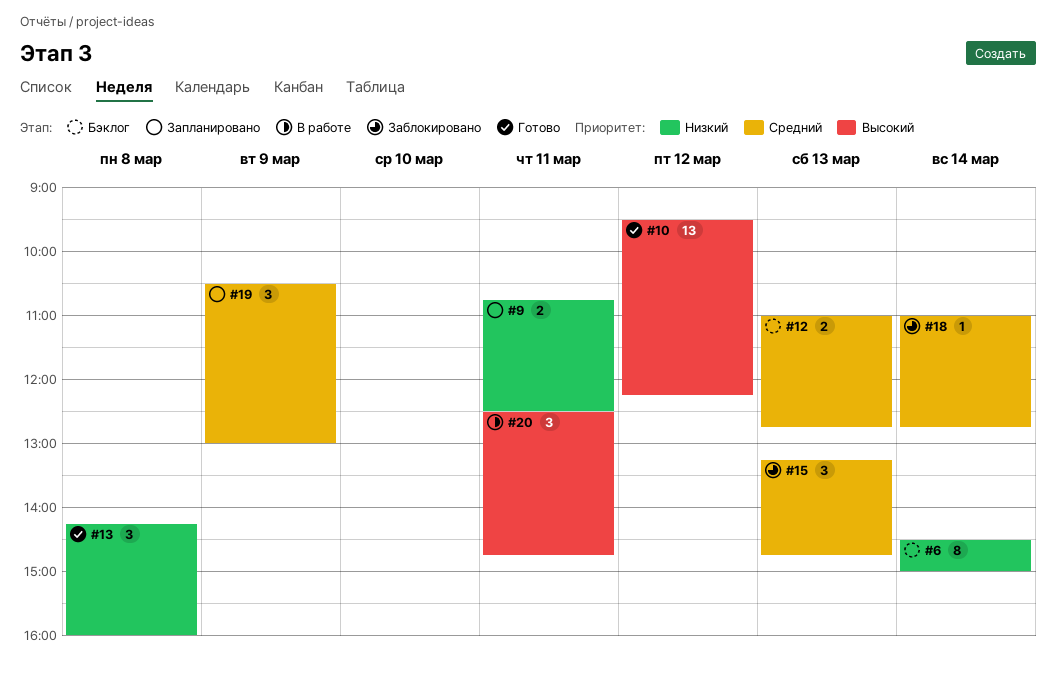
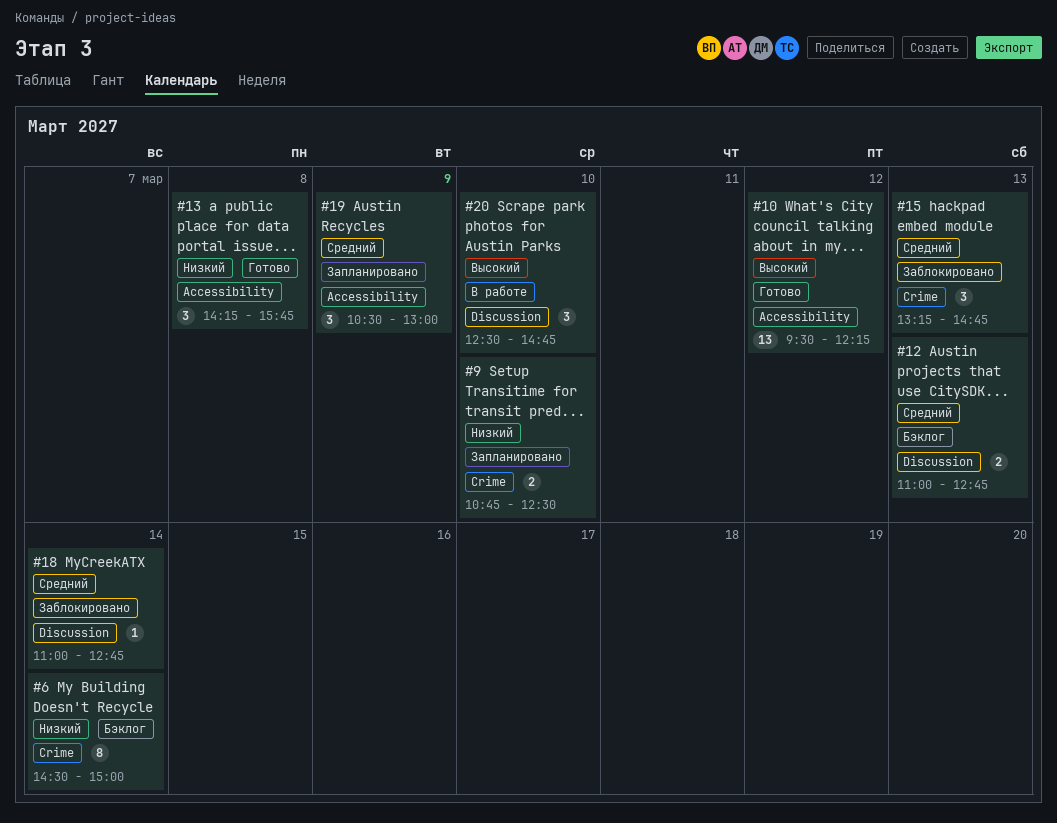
#9, day: Mar 11 -> Mar 10
#13, ends: 16:00 -> 15:45
#20, day: Mar 11 -> Mar 10

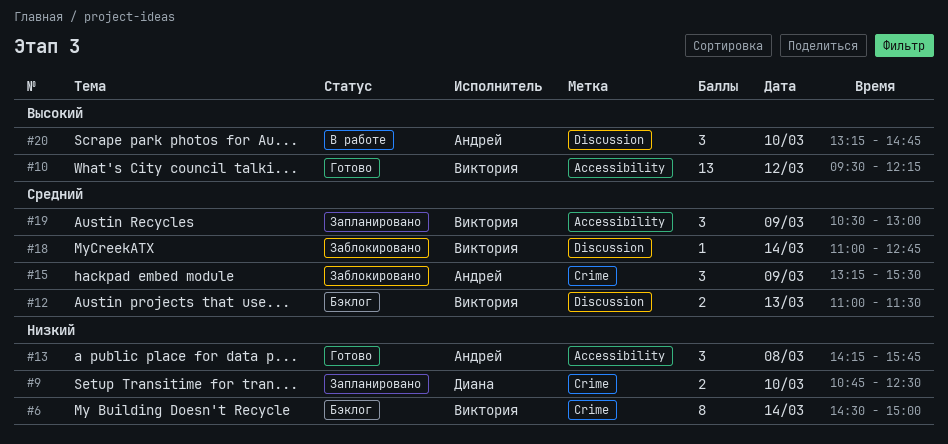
#12, ends: 12:45 -> 11:30
#15, day: Mar 13 -> Mar 9
#15, ends: 14:45 -> 15:30
#20, begins: 12:30 -> 13:15

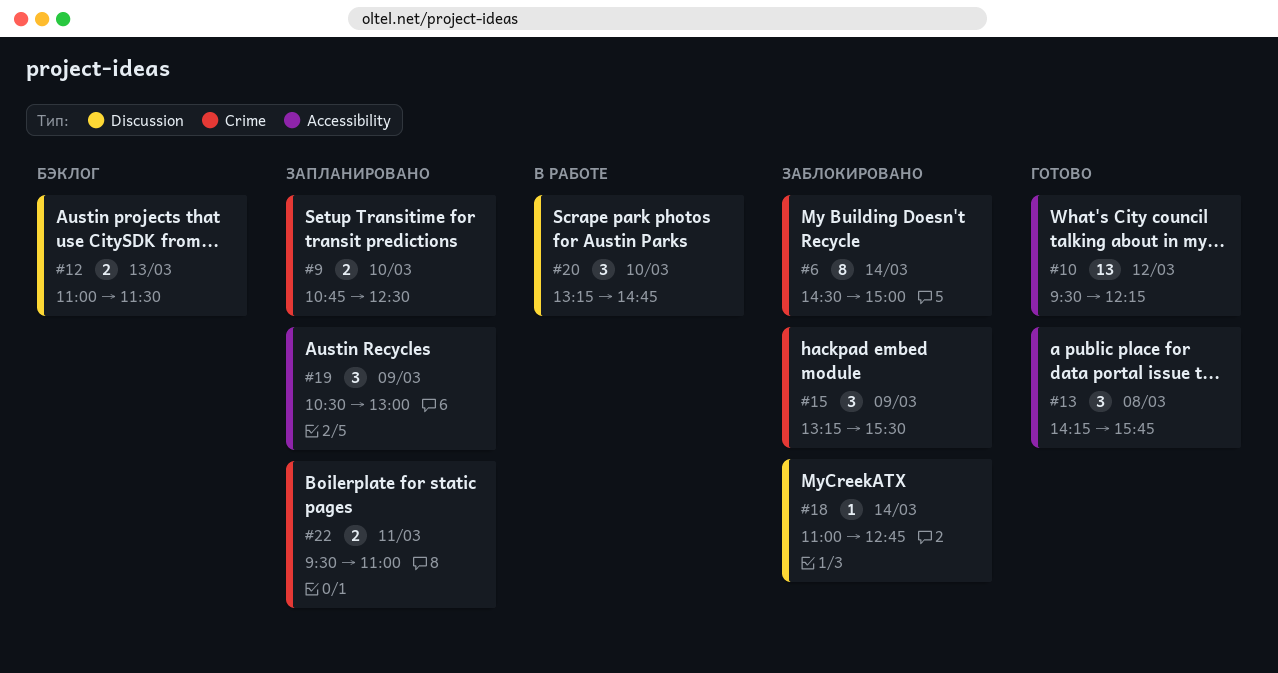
#6, status: Бэклог -> Заблокировано
#22: none -> present

